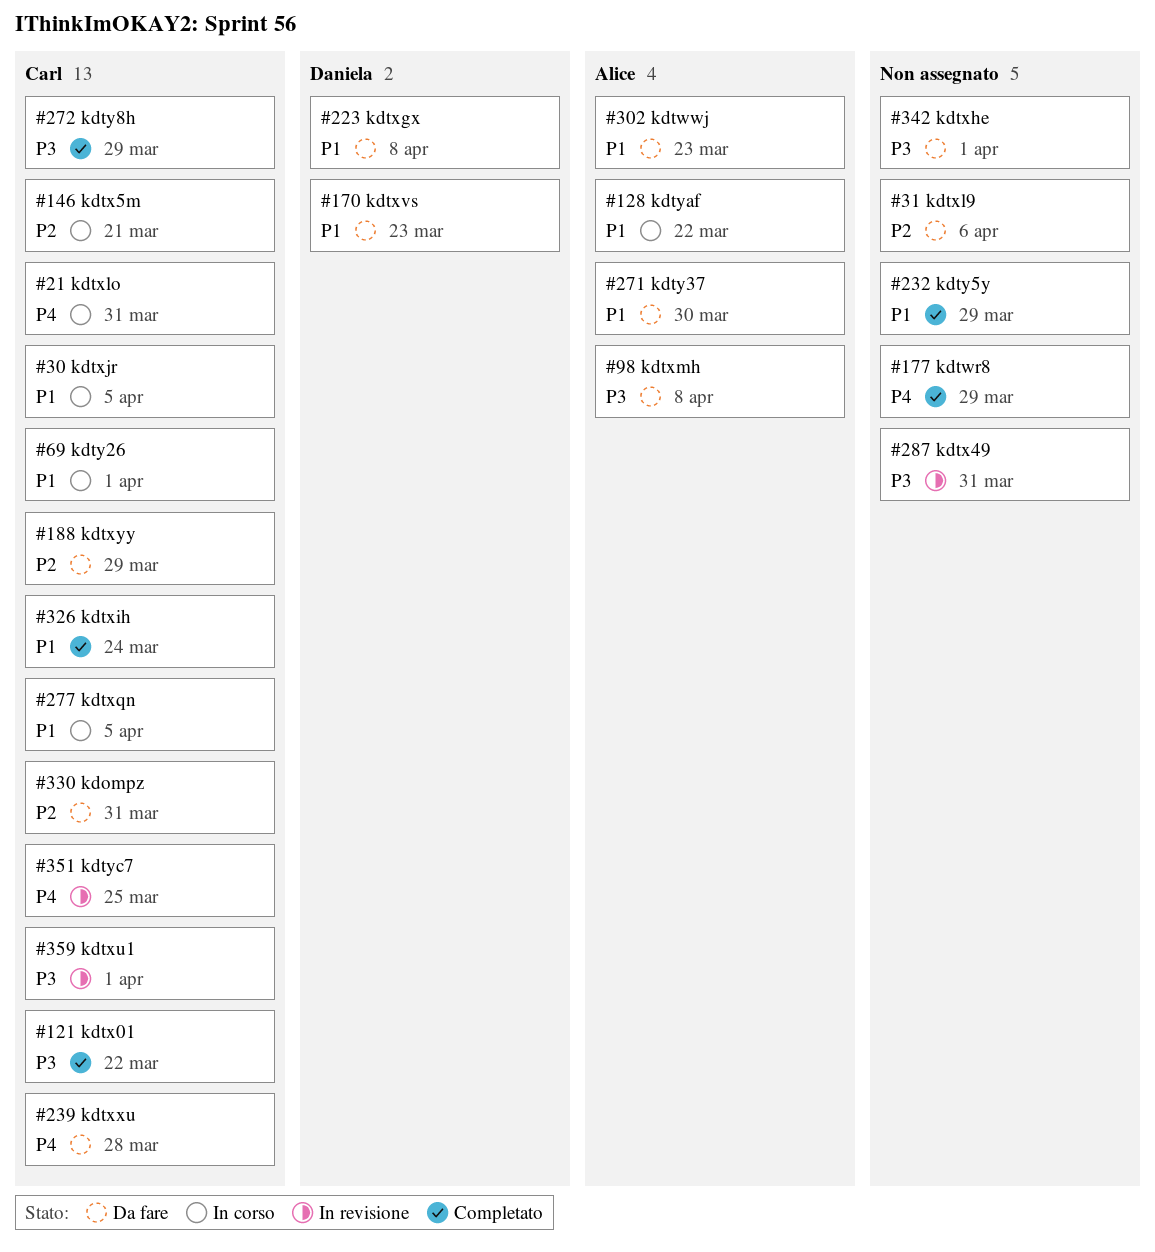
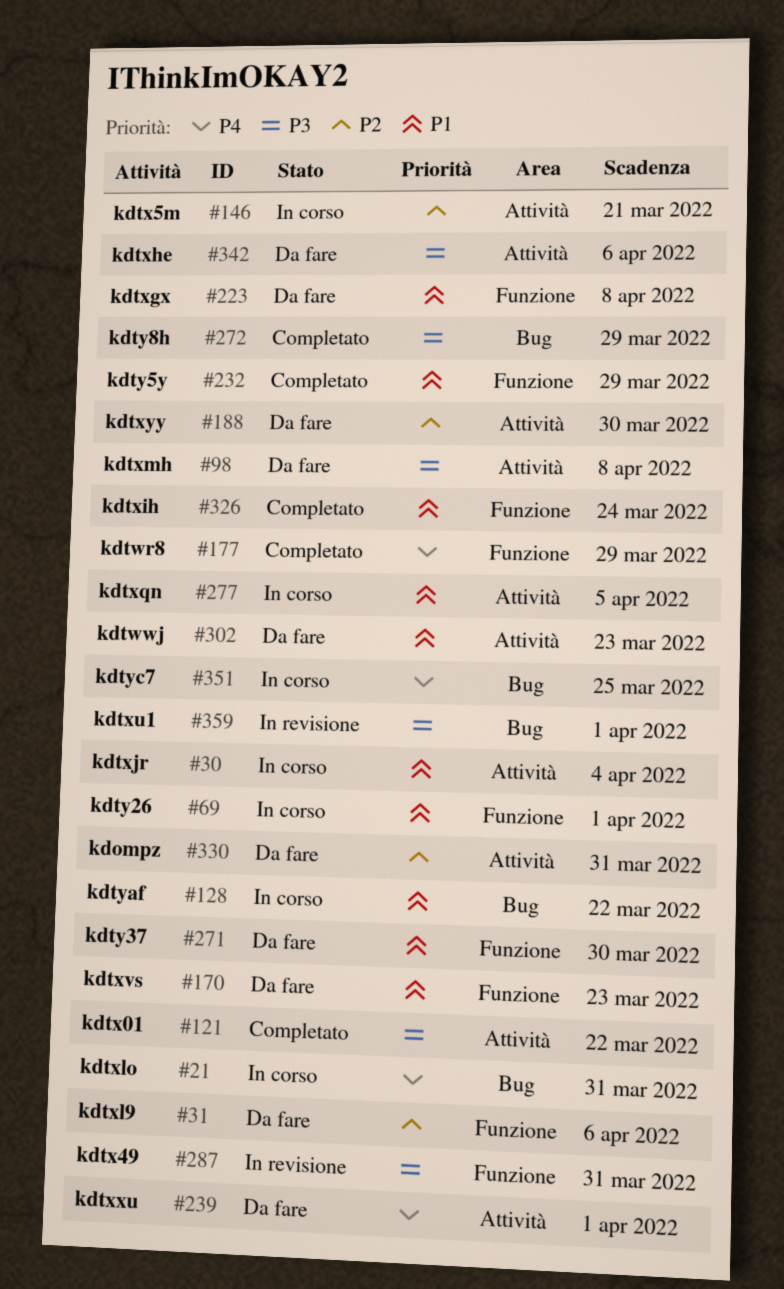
#30, due: Apr 5 -> Apr 4
#188, due: Mar 29 -> Mar 30
#239, due: Mar 28 -> Apr 1
#342, due: Apr 1 -> Apr 6
#351, status: In revisione -> In corso

